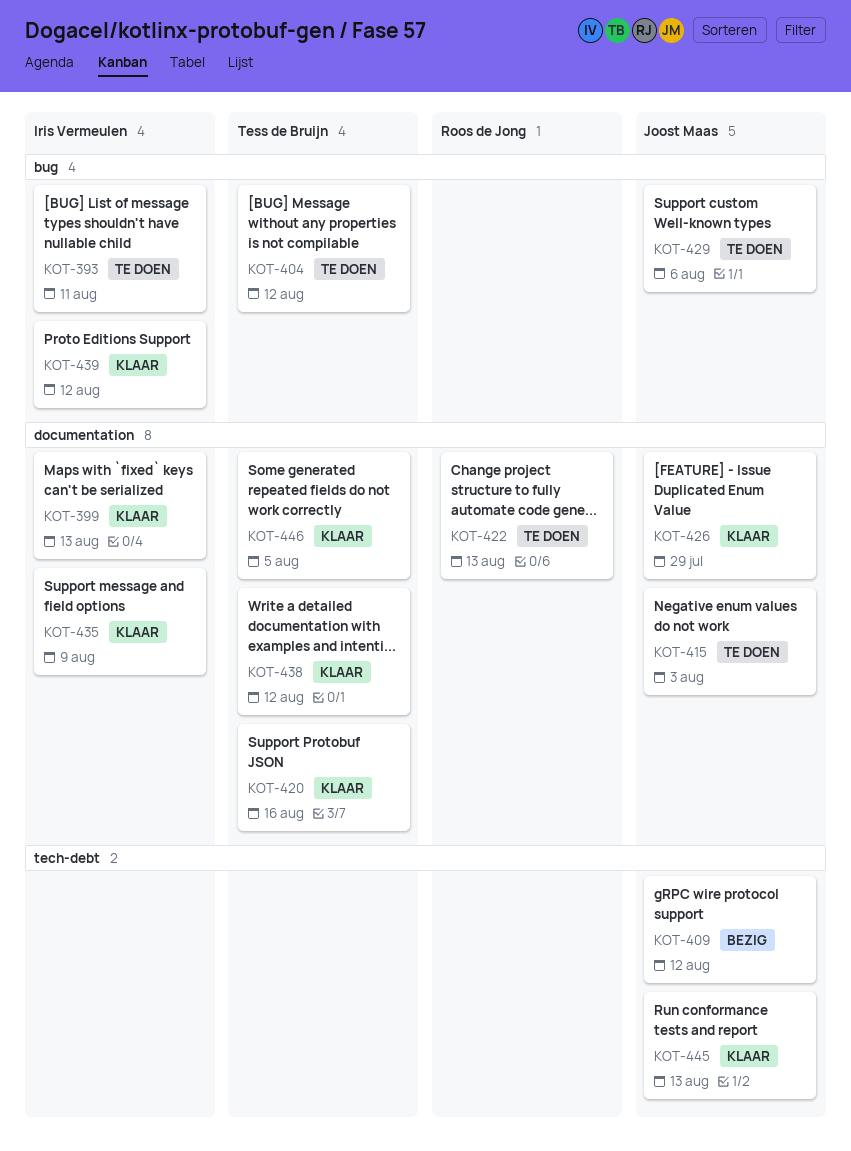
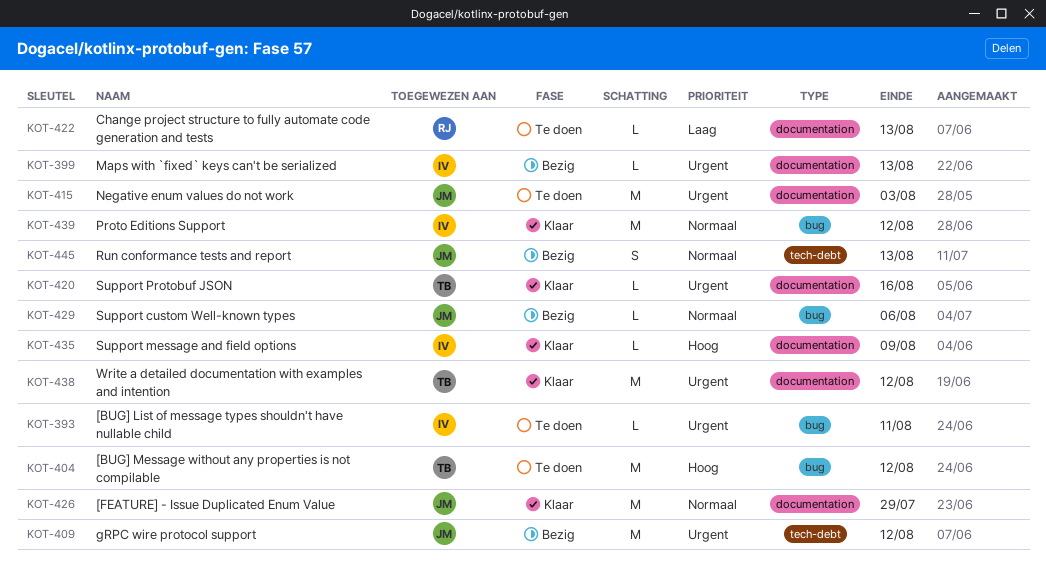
KOT-399, status: Klaar -> Bezig
KOT-429, status: Te doen -> Bezig
KOT-445, status: Klaar -> Bezig
KOT-446: present -> none

